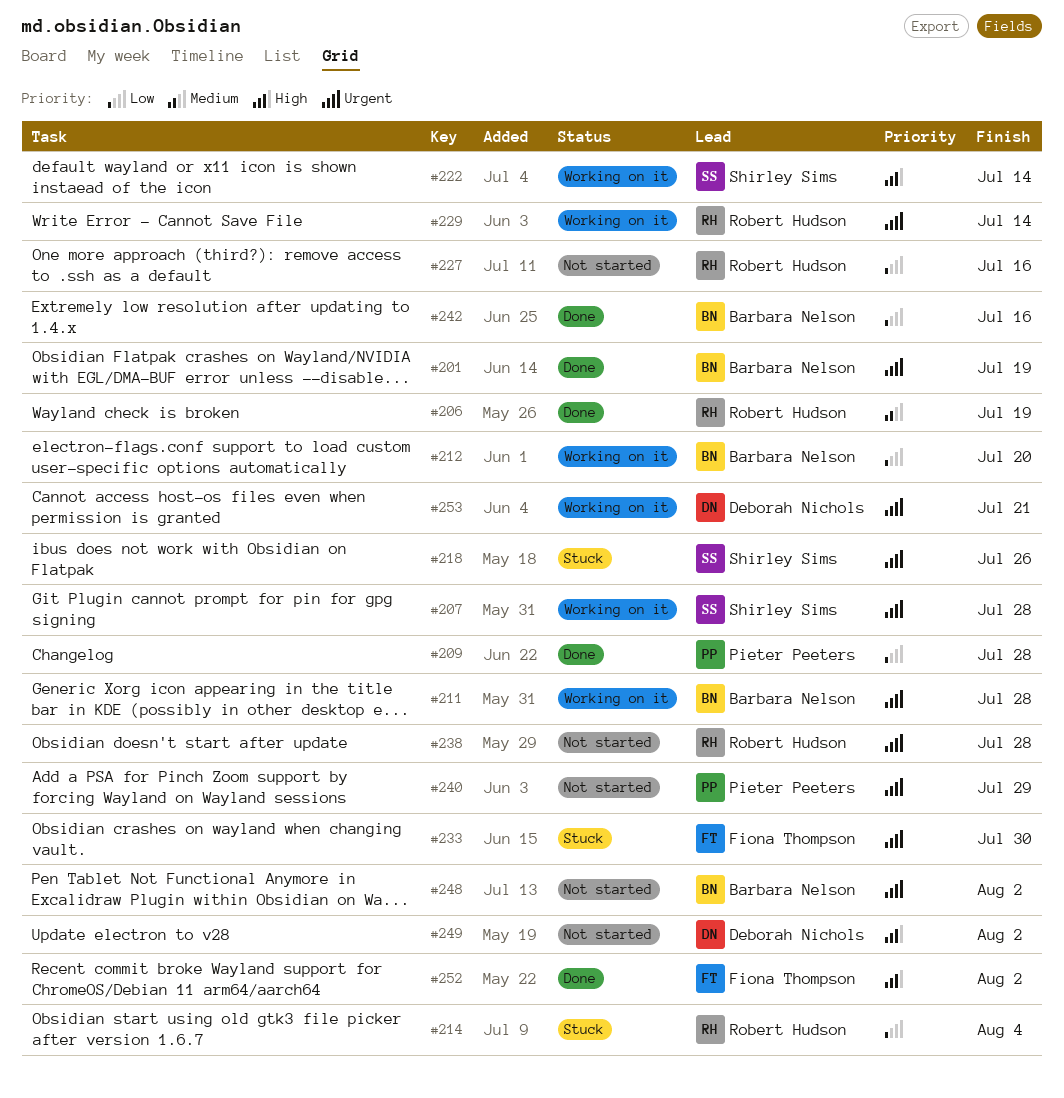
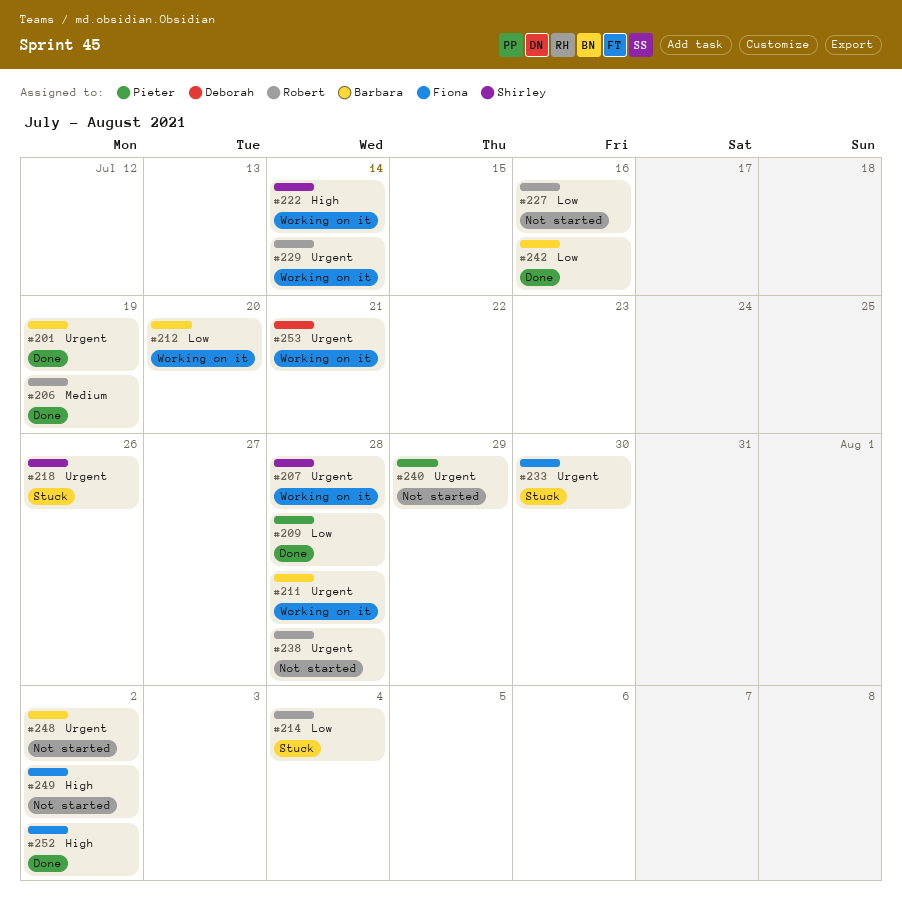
#249, owner: Deborah Nichols -> Fiona Thompson

